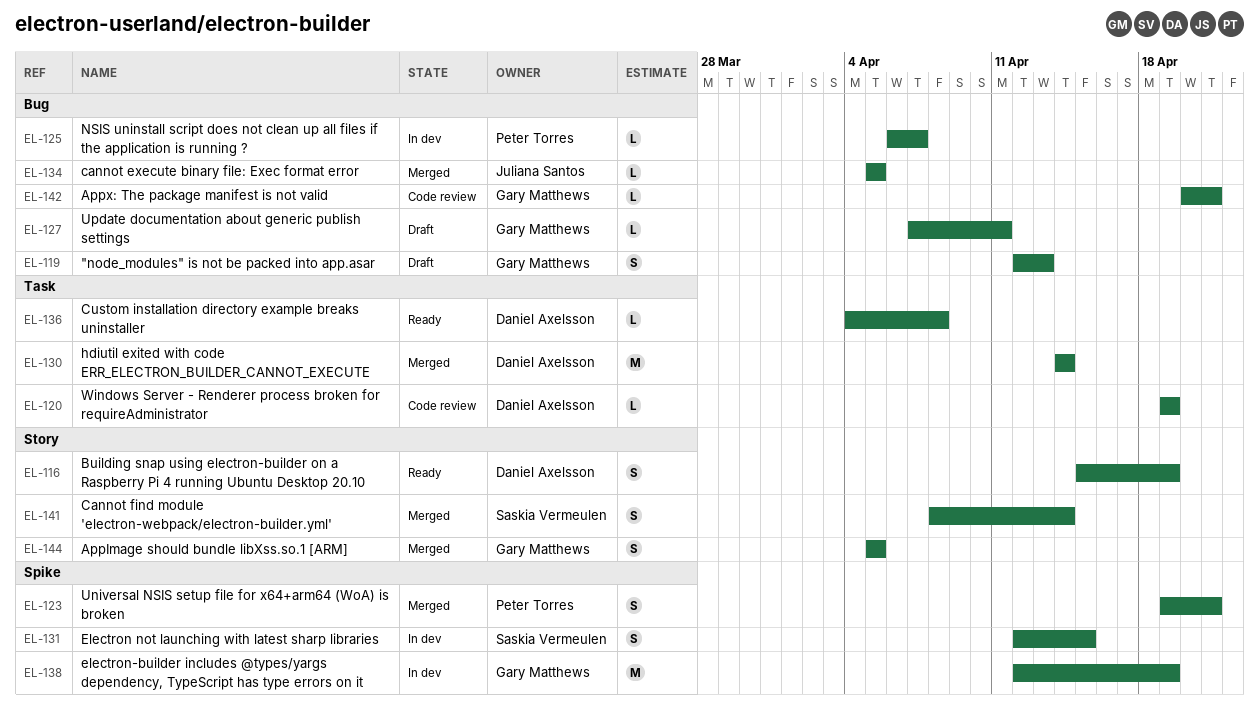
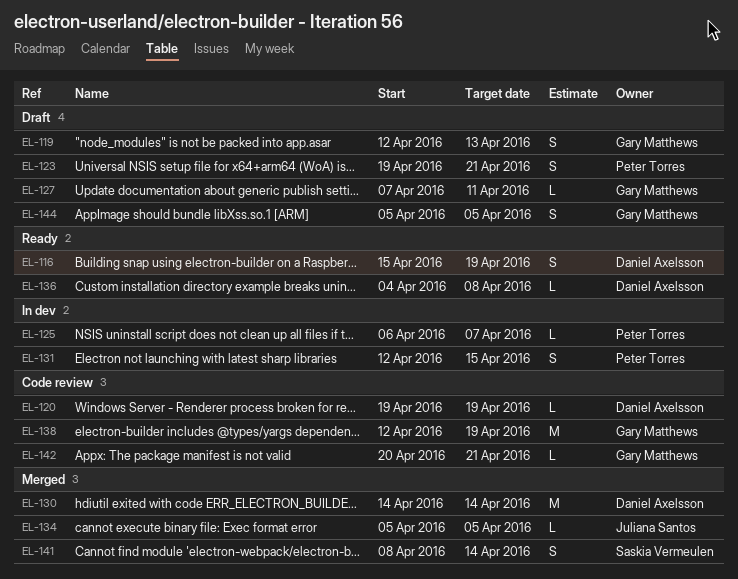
EL-123, status: Merged -> Draft
EL-131, owner: Saskia Vermeulen -> Peter Torres
EL-138, status: In dev -> Code review
EL-144, status: Merged -> Draft

